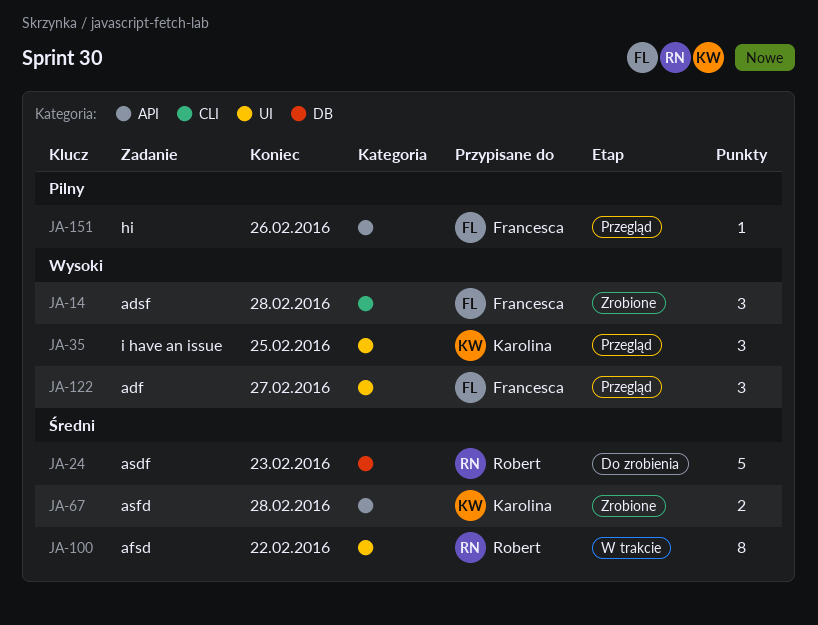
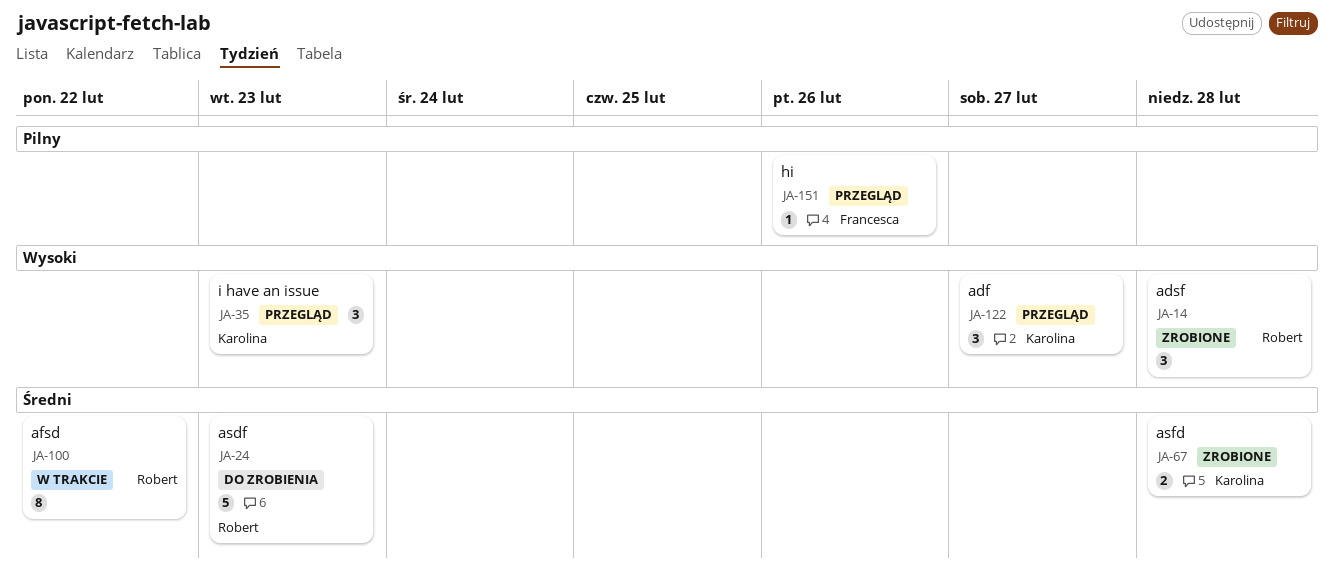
JA-14, owner: Francesca -> Robert
JA-35, due: Feb 25 -> Feb 23
JA-122, owner: Francesca -> Karolina

